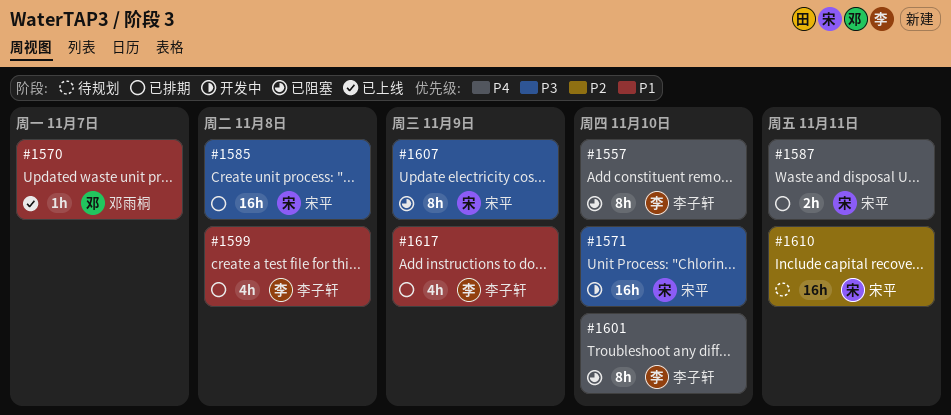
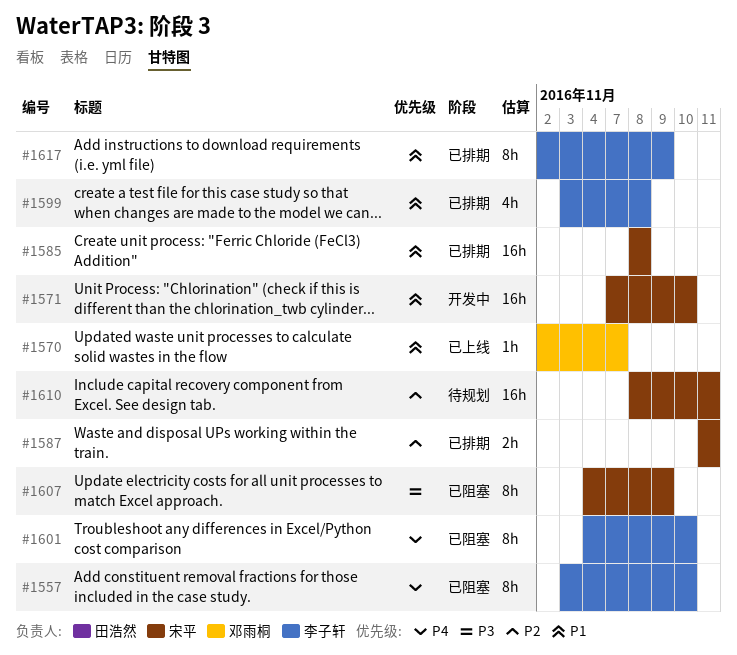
#1571, priority: P3 -> P1
#1585, priority: P3 -> P1
#1587, priority: P4 -> P2
#1617, estimate: 4h -> 8h

